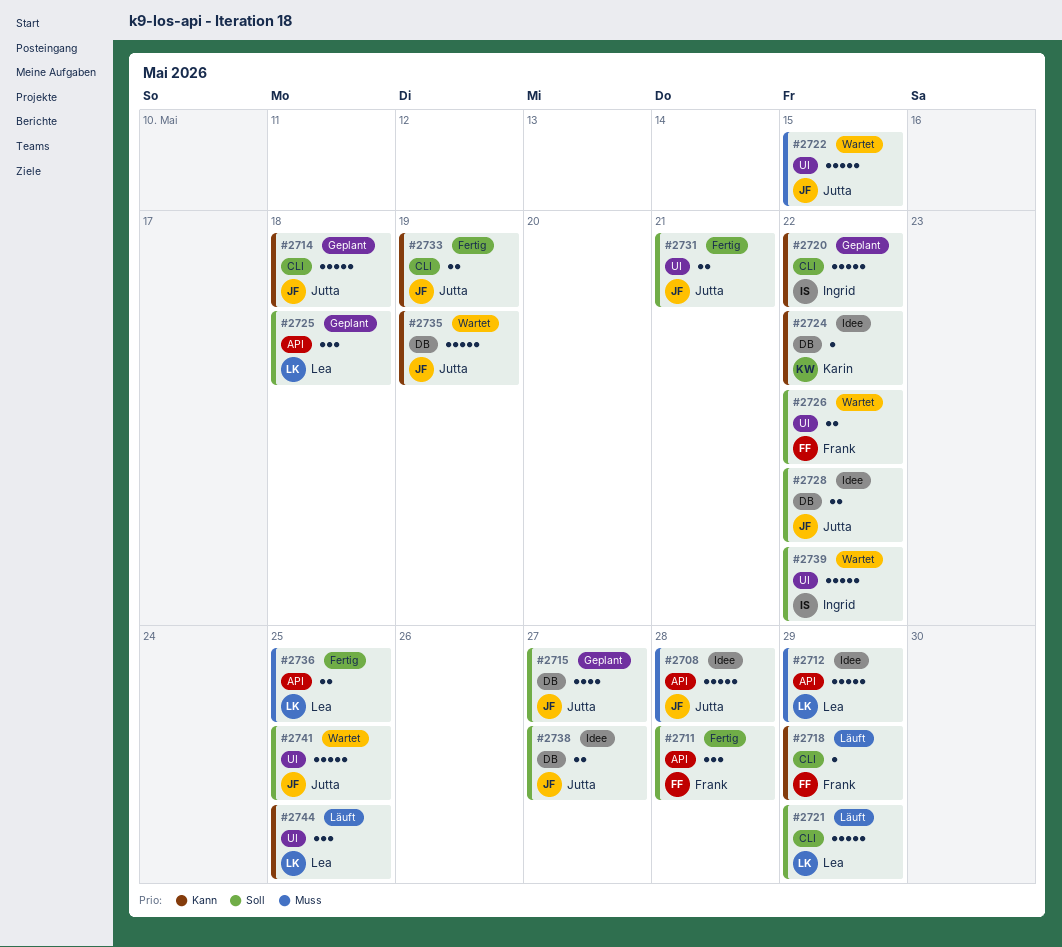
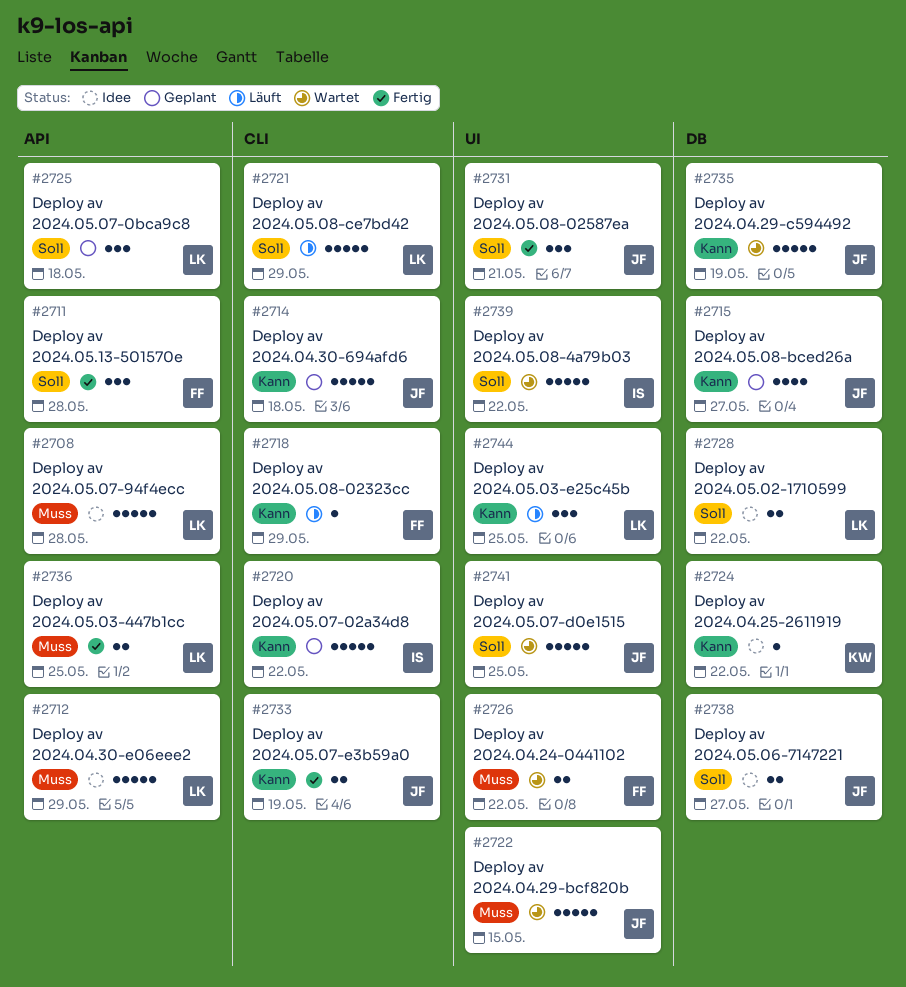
#2708, owner: Jutta -> Lea
#2715, priority: Soll -> Kann
#2726, priority: Soll -> Muss
#2728, owner: Jutta -> Lea
#2731, estimate: 2 -> 3

